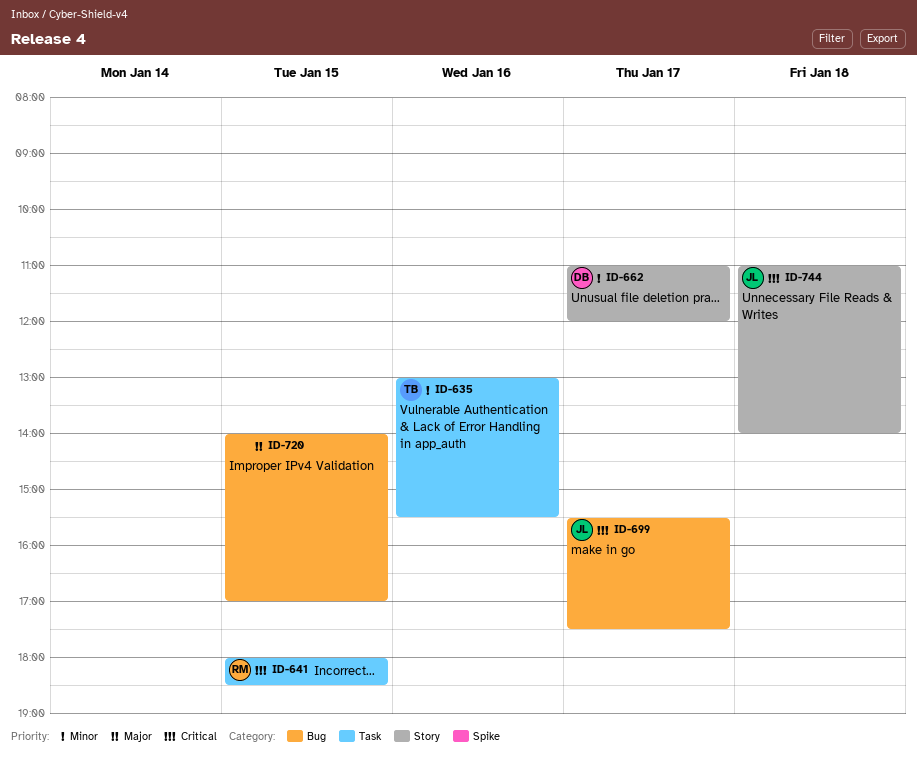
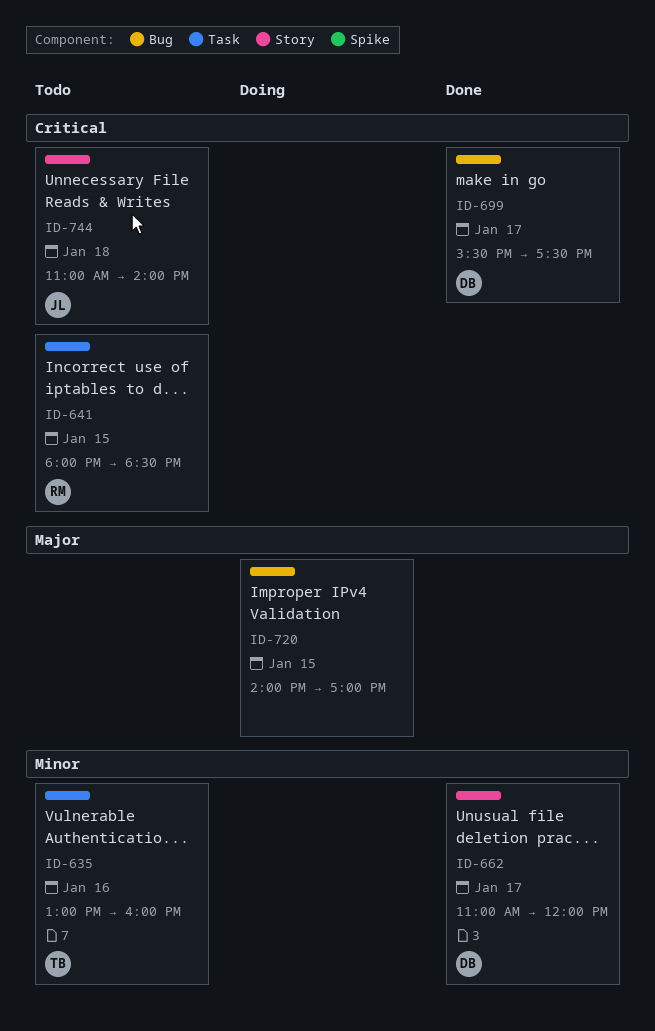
ID-635, ends: 15:30 -> 16:00
ID-699, owner: JL -> DB

